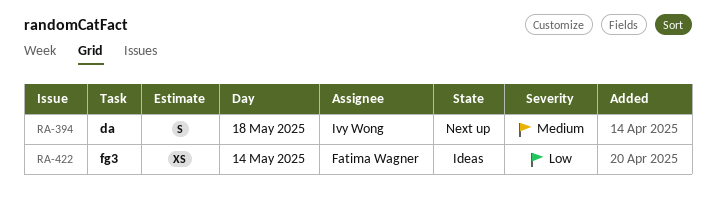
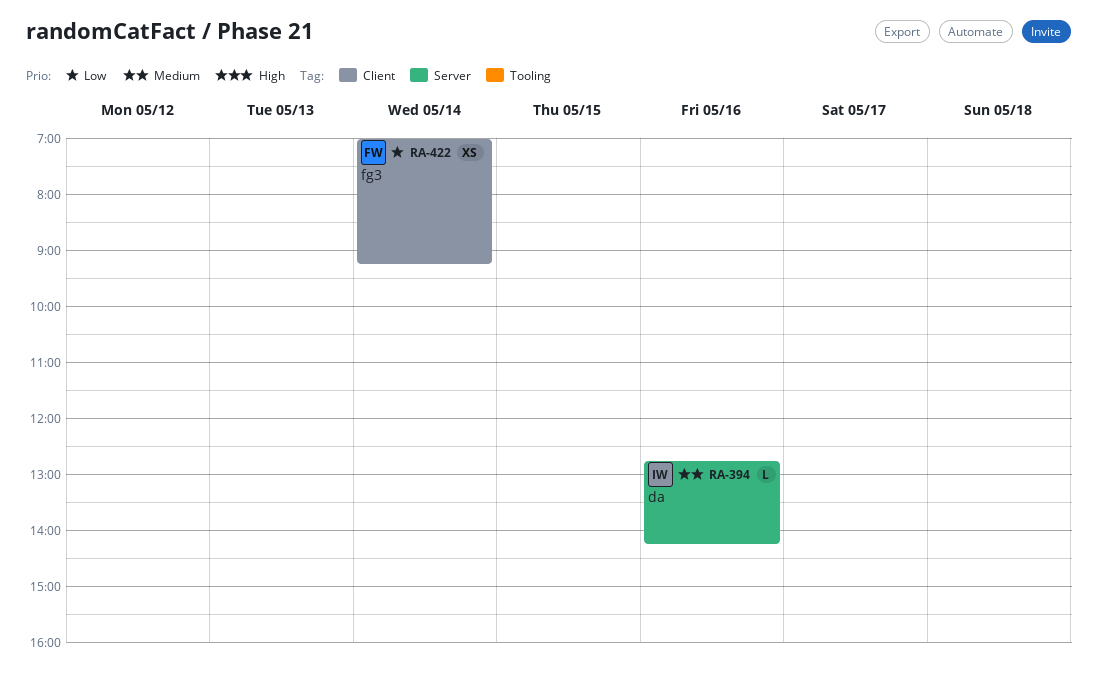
RA-394, estimate: S -> L
RA-394, day: May 18 -> May 16

